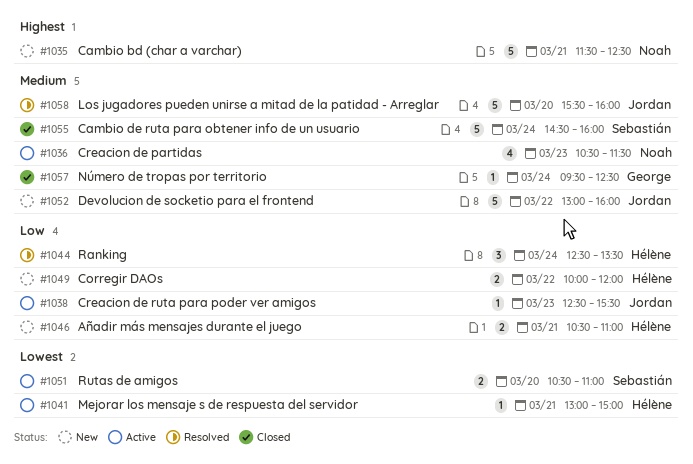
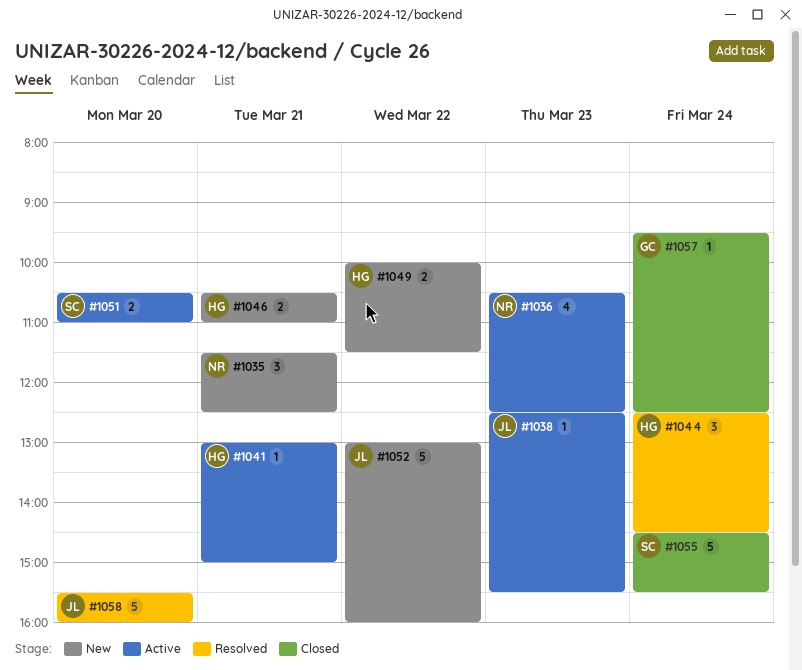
#1035, estimate: 5 -> 3
#1036, ends: 11:30 -> 12:30
#1044, ends: 13:30 -> 14:30
#1049, ends: 12:00 -> 11:30
#1055, ends: 16:00 -> 15:30

